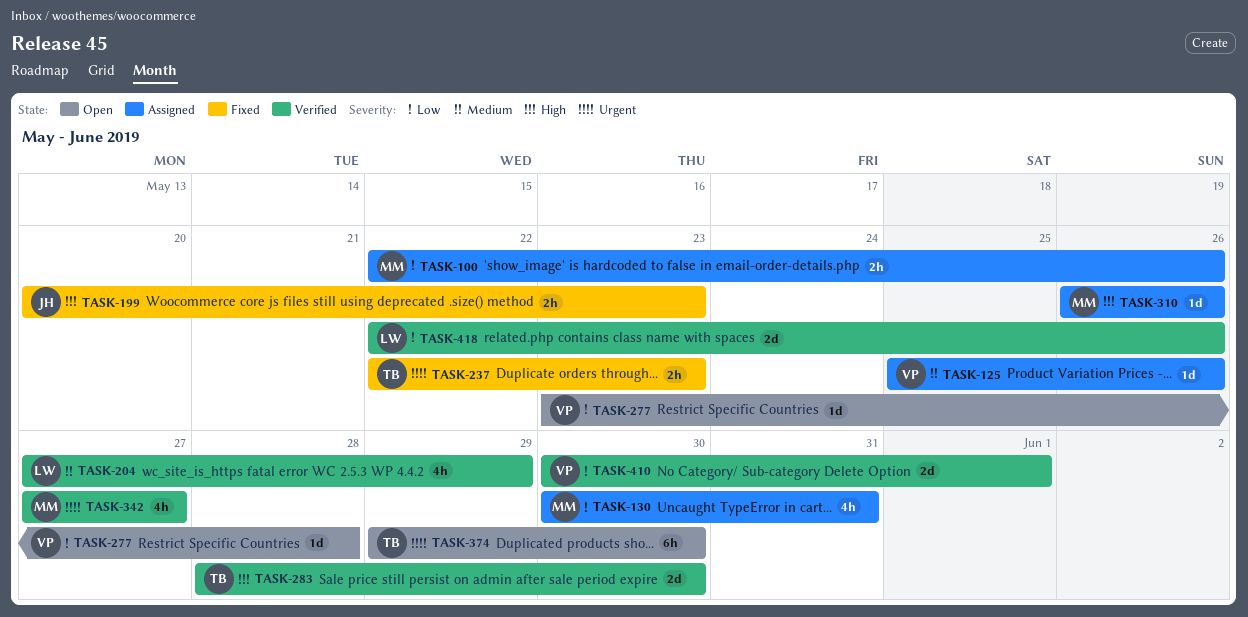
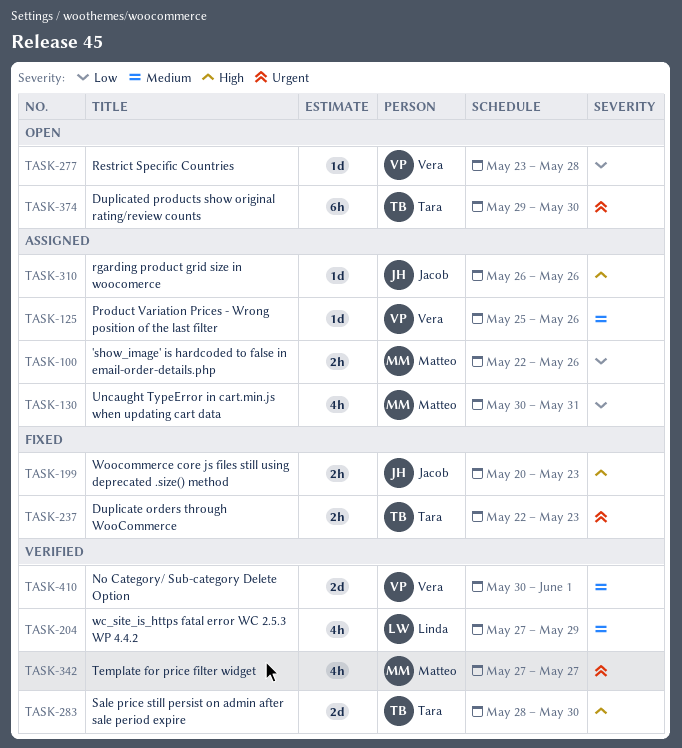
TASK-310, owner: Matteo -> Jacob
TASK-410, priority: Low -> Medium
TASK-418: present -> none

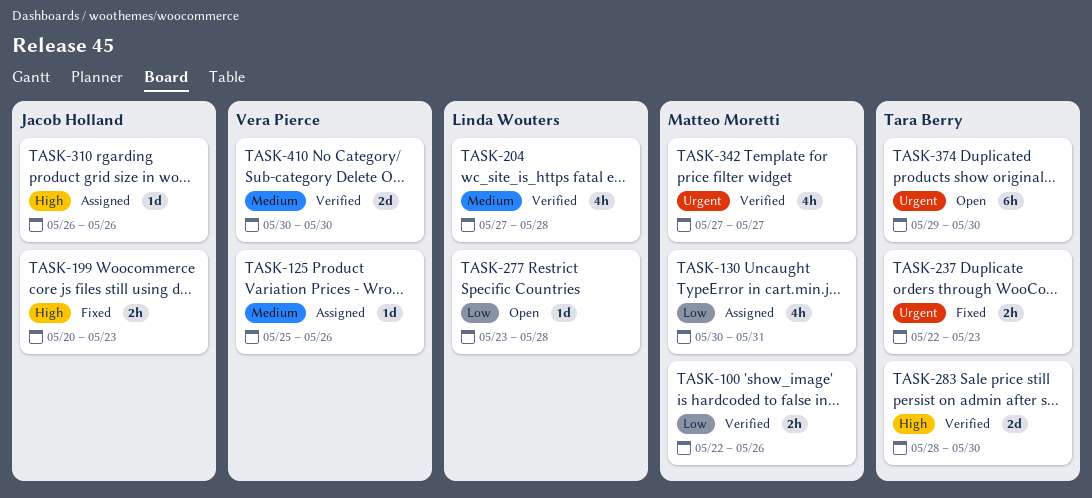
TASK-100, status: Assigned -> Verified
TASK-204, due: May 29 -> May 28
TASK-277, owner: Vera Pierce -> Linda Wouters
TASK-410, due: Jun 1 -> May 30

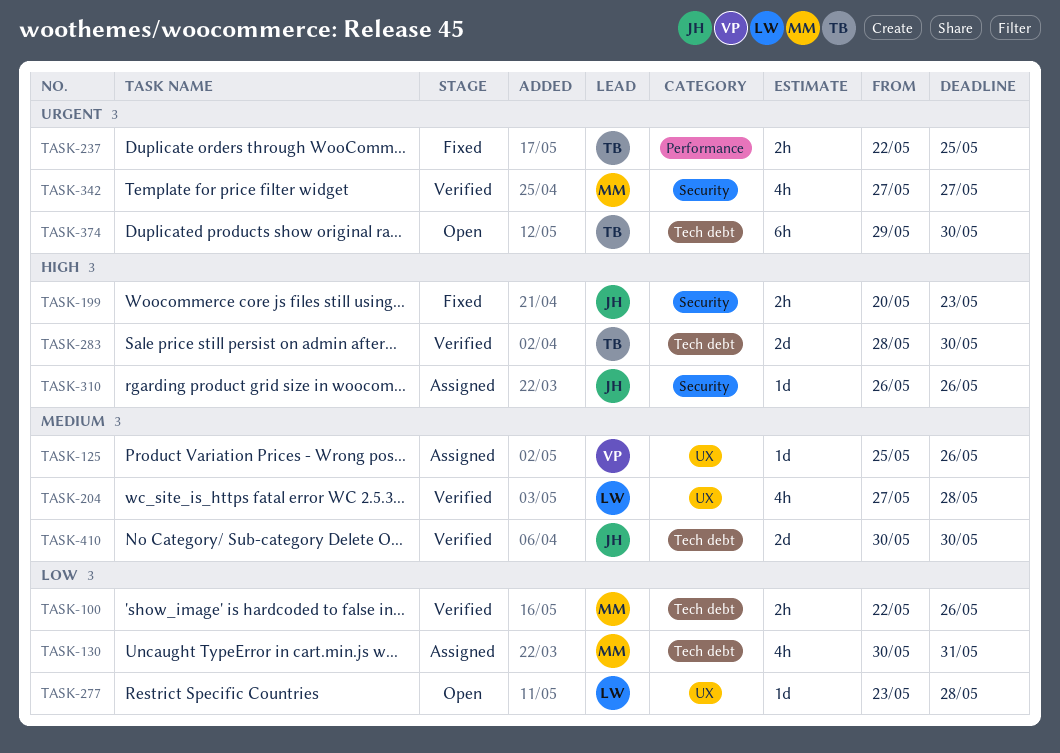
TASK-237, due: May 23 -> May 25
TASK-410, owner: Vera Pierce -> Jacob Holland

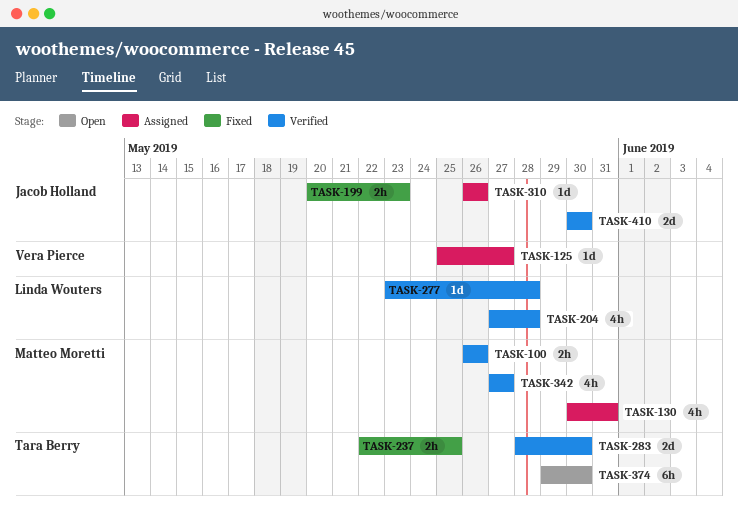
TASK-100, start: May 22 -> May 26
TASK-125, due: May 26 -> May 27
TASK-277, status: Open -> Verified

